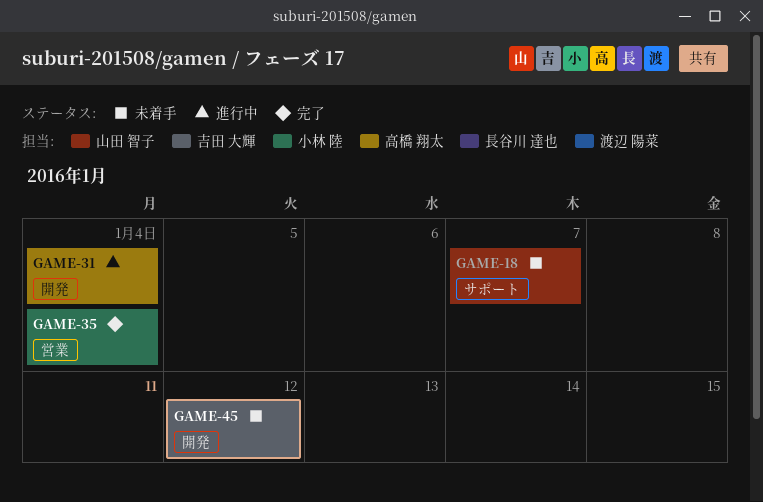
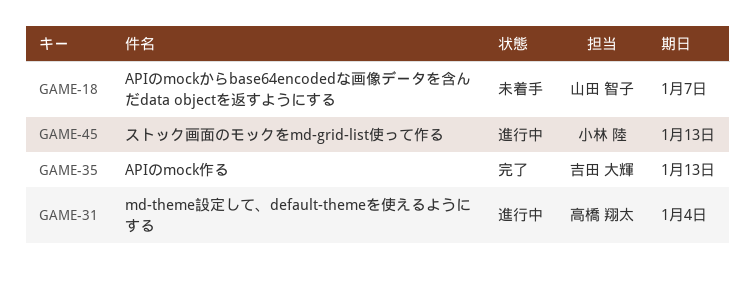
GAME-35, owner: 小林 陸 -> 吉田 大輝
GAME-35, due: Jan 4 -> Jan 13
GAME-45, status: 未着手 -> 進行中
GAME-45, owner: 吉田 大輝 -> 小林 陸
GAME-45, due: Jan 12 -> Jan 13

